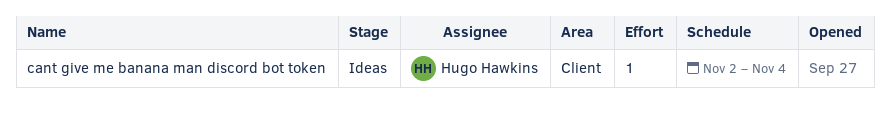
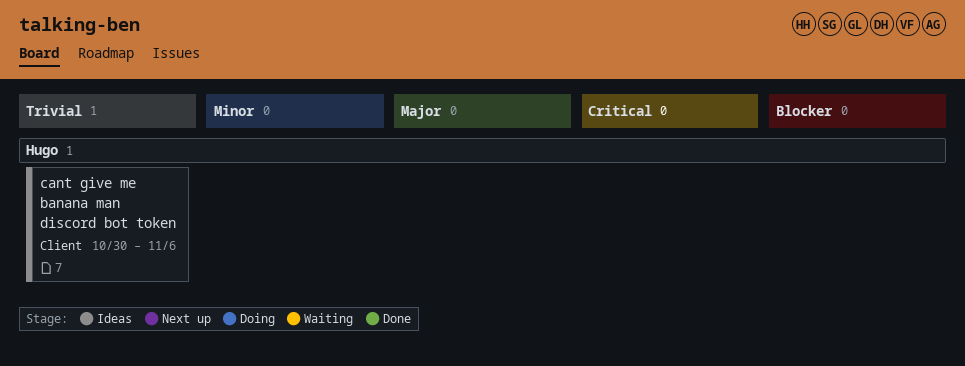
cant give me banana man discord bot token, start: Nov 2 -> Oct 30
cant give me banana man discord bot token, due: Nov 4 -> Nov 6

